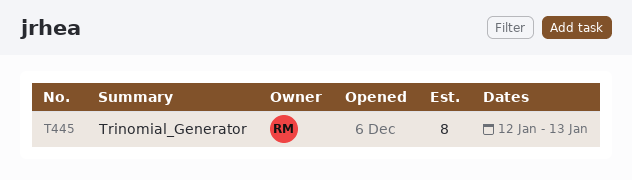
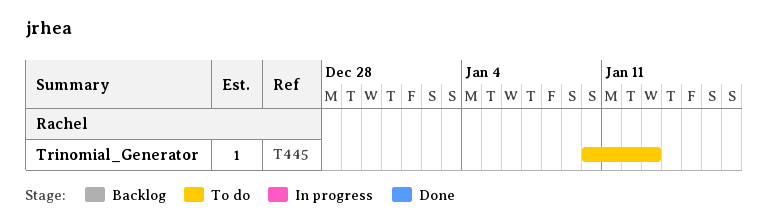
T445, estimate: 8 -> 1
T445, start: Jan 12 -> Jan 10

